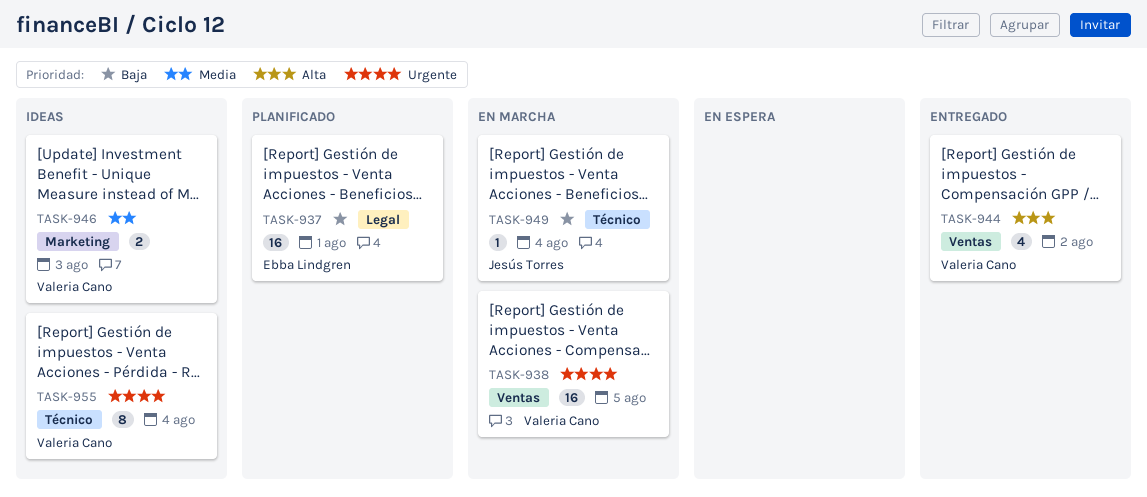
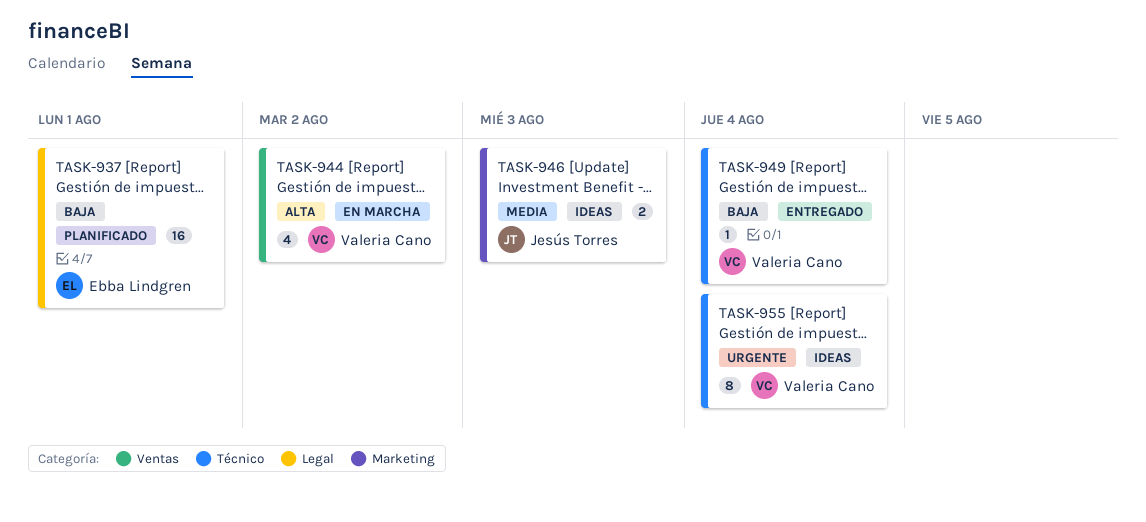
TASK-938: present -> none
TASK-944, status: Entregado -> En marcha
TASK-946, owner: Valeria Cano -> Jesús Torres
TASK-949, status: En marcha -> Entregado
TASK-949, owner: Jesús Torres -> Valeria Cano

